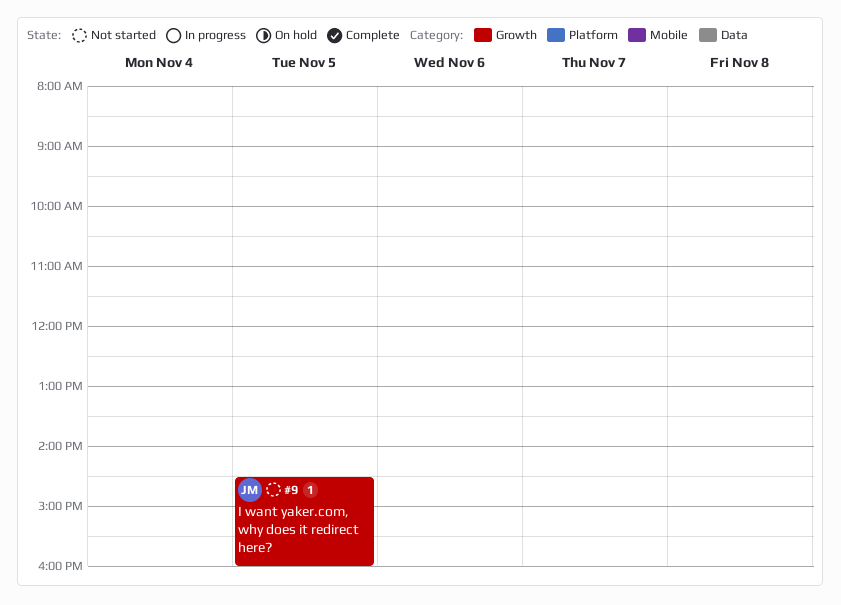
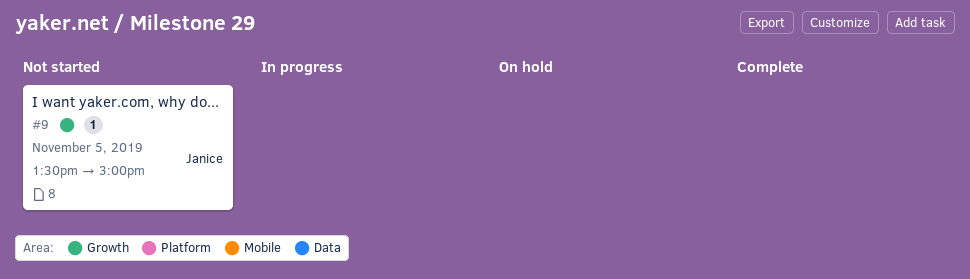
#9, begins: 14:30 -> 13:30
#9, ends: 16:00 -> 15:00

